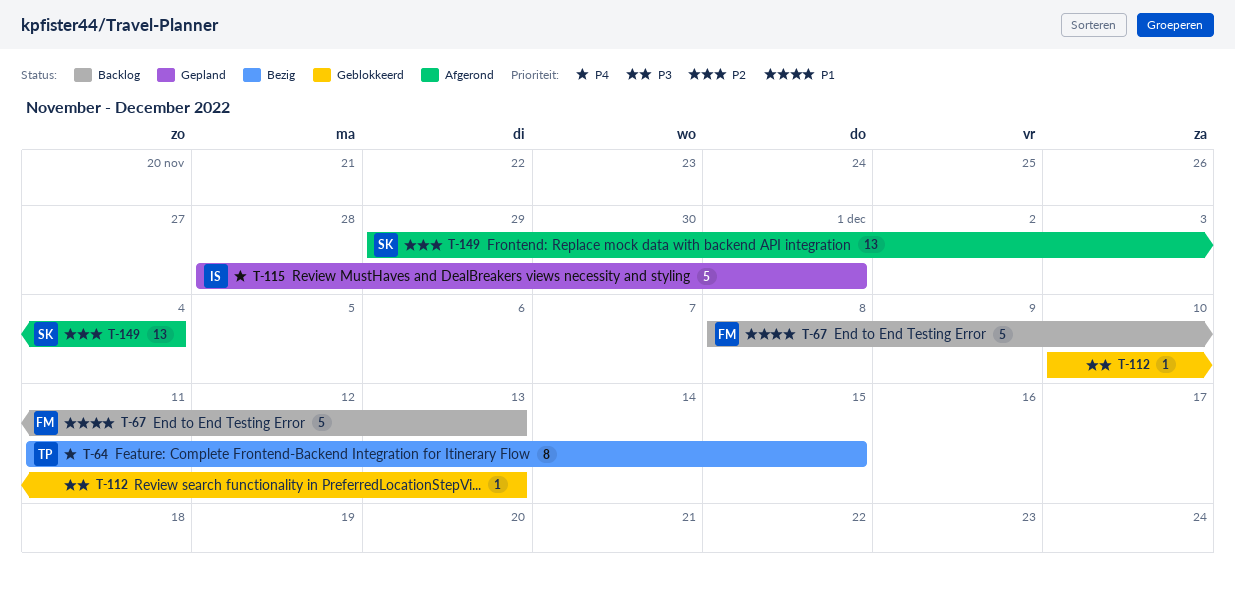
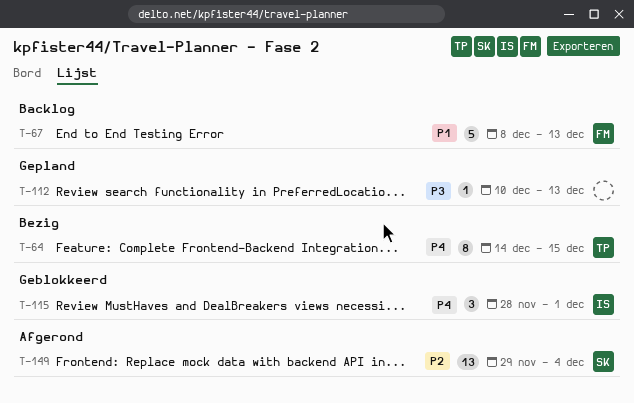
T-64, start: Dec 11 -> Dec 14
T-112, status: Geblokkeerd -> Gepland
T-115, status: Gepland -> Geblokkeerd
T-115, estimate: 5 -> 3

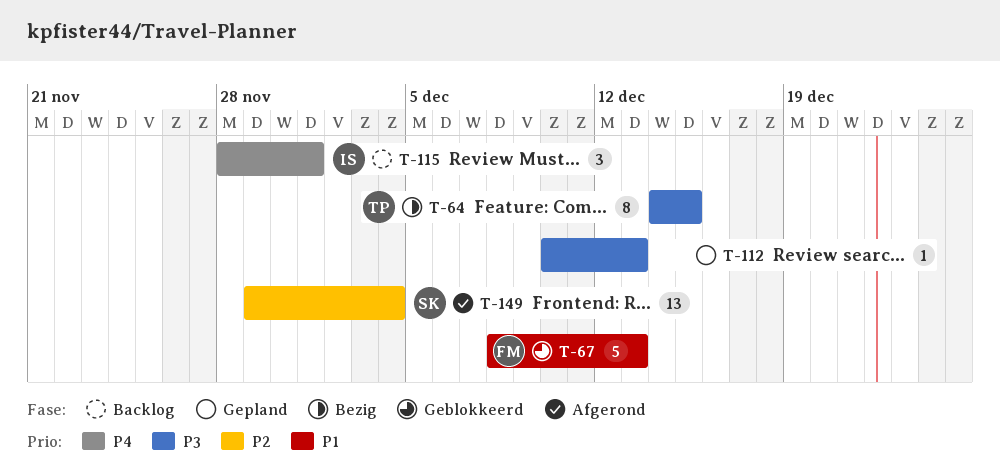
T-64, priority: P4 -> P3
T-67, status: Backlog -> Geblokkeerd
T-115, status: Geblokkeerd -> Backlog

